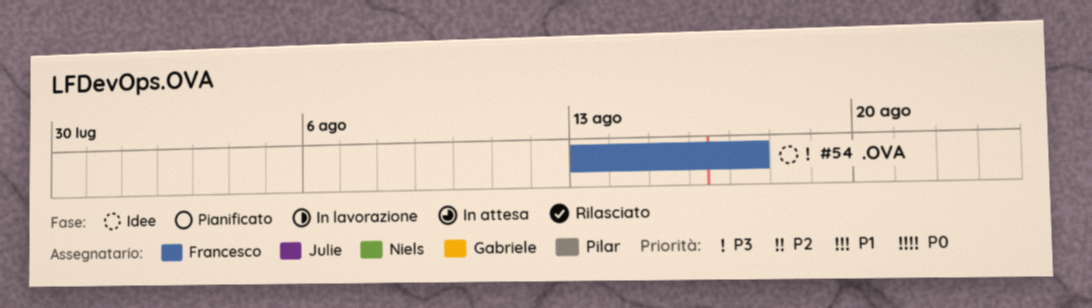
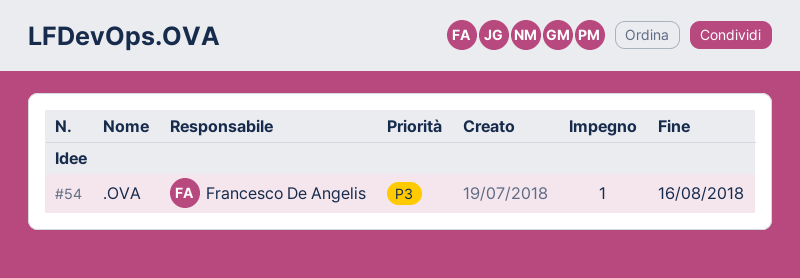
#54, due: Aug 17 -> Aug 16

